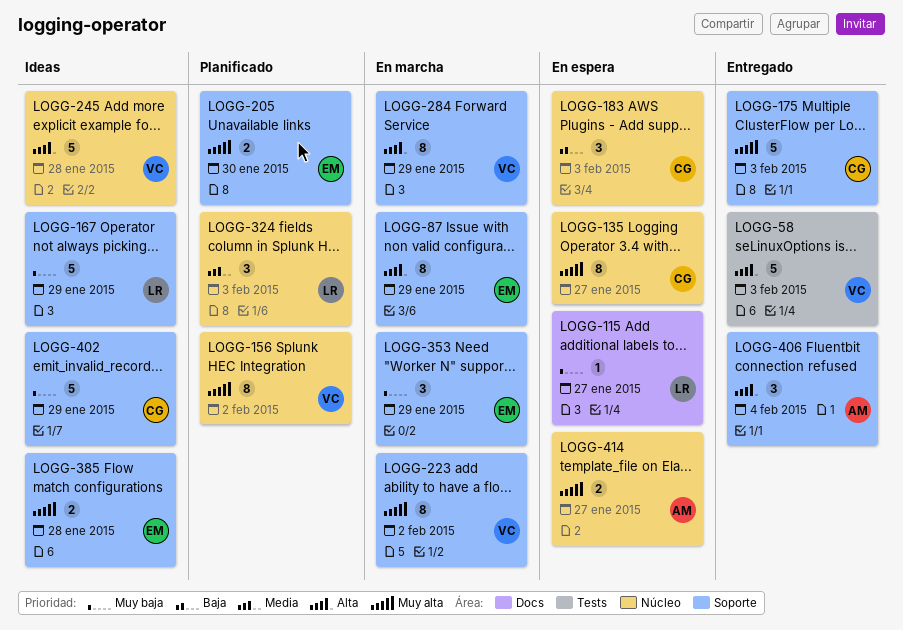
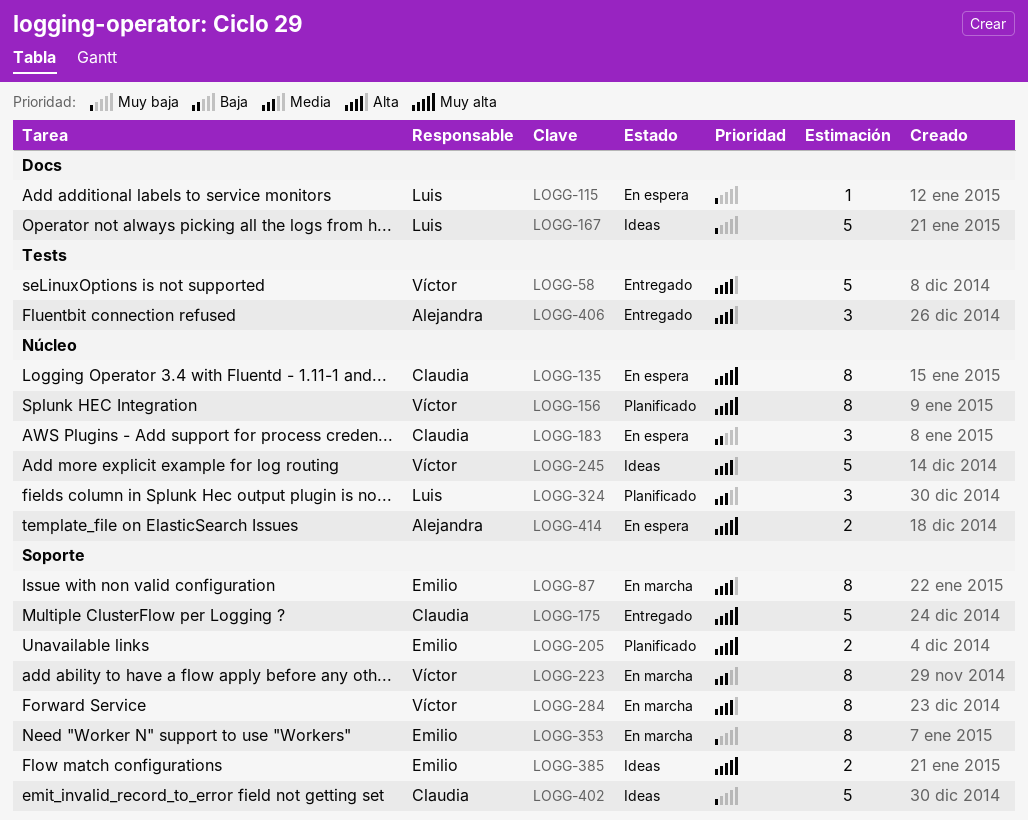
LOGG-167, label: Soporte -> Docs
LOGG-223, priority: Muy alta -> Media
LOGG-353, estimate: 3 -> 8
LOGG-406, label: Soporte -> Tests

